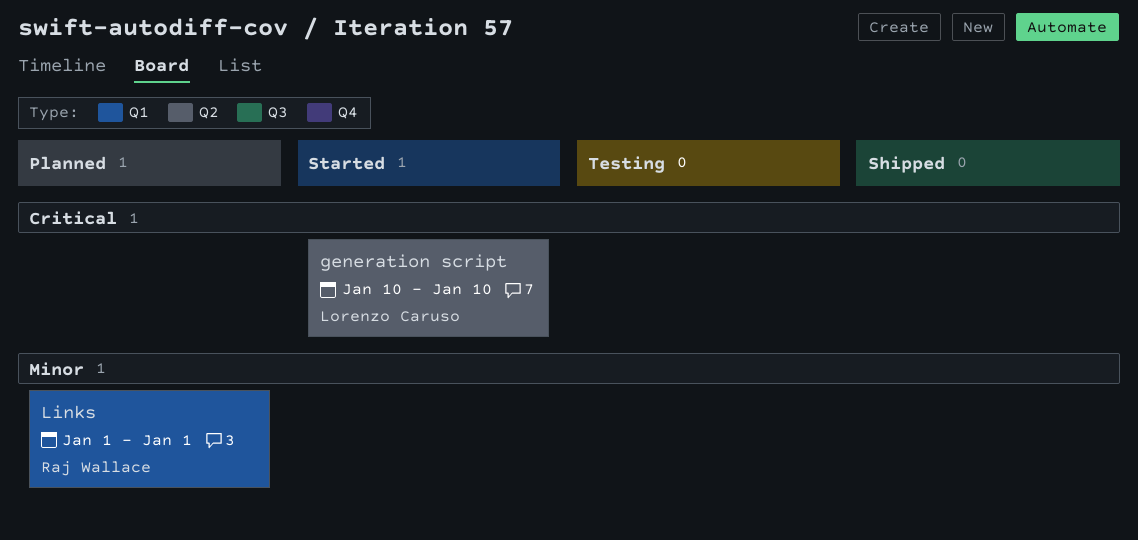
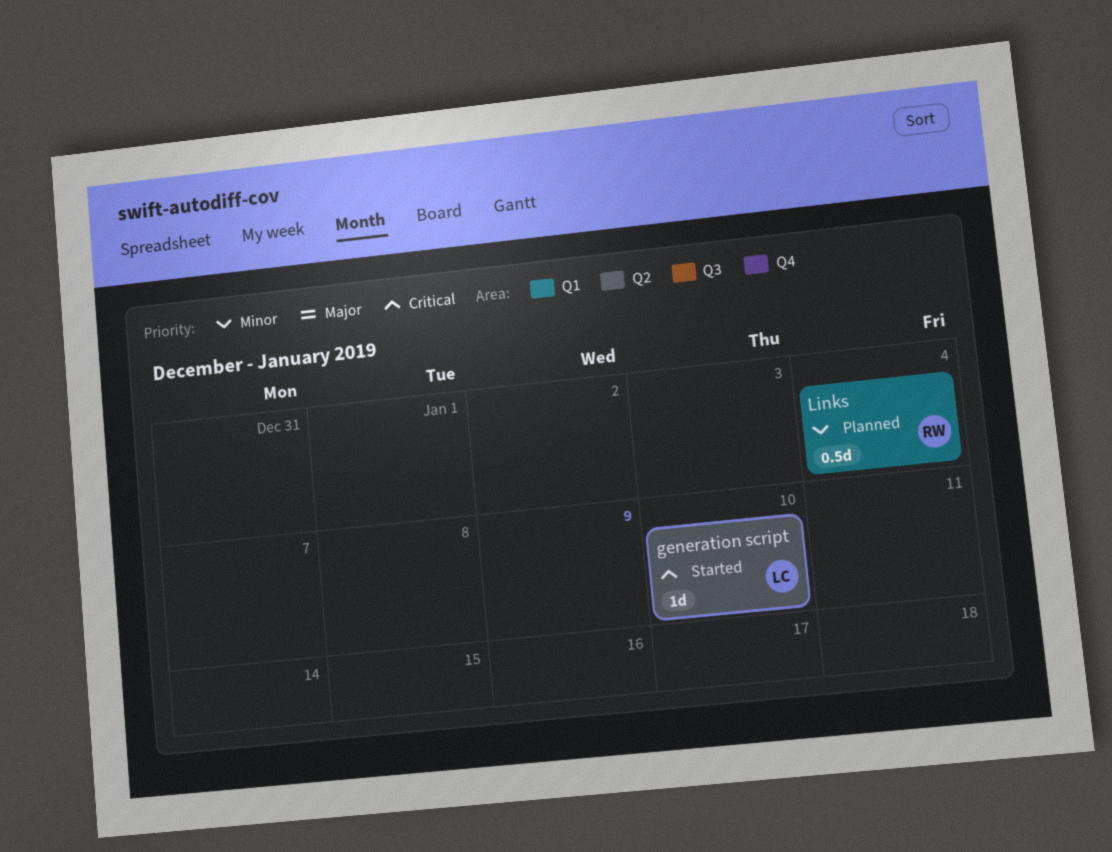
Links, due: Jan 1 -> Jan 4

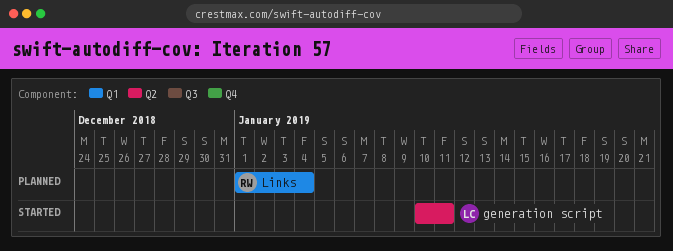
generation script, due: Jan 10 -> Jan 11

